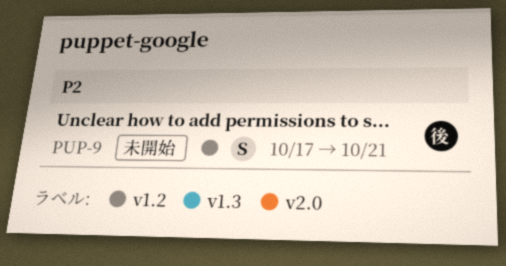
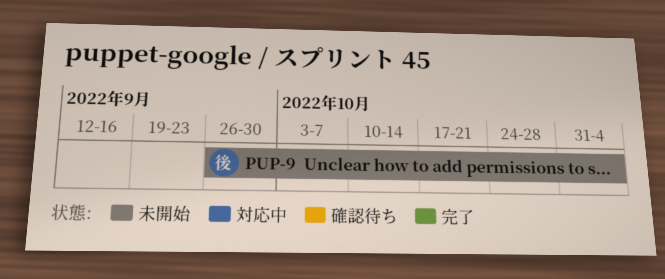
PUP-9, start: Oct 17 -> Sep 26
PUP-9, due: Oct 21 -> Nov 4

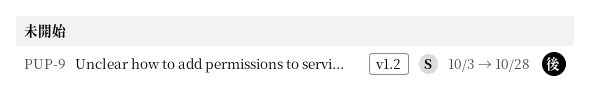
PUP-9, start: Sep 26 -> Oct 3
PUP-9, due: Nov 4 -> Oct 28

